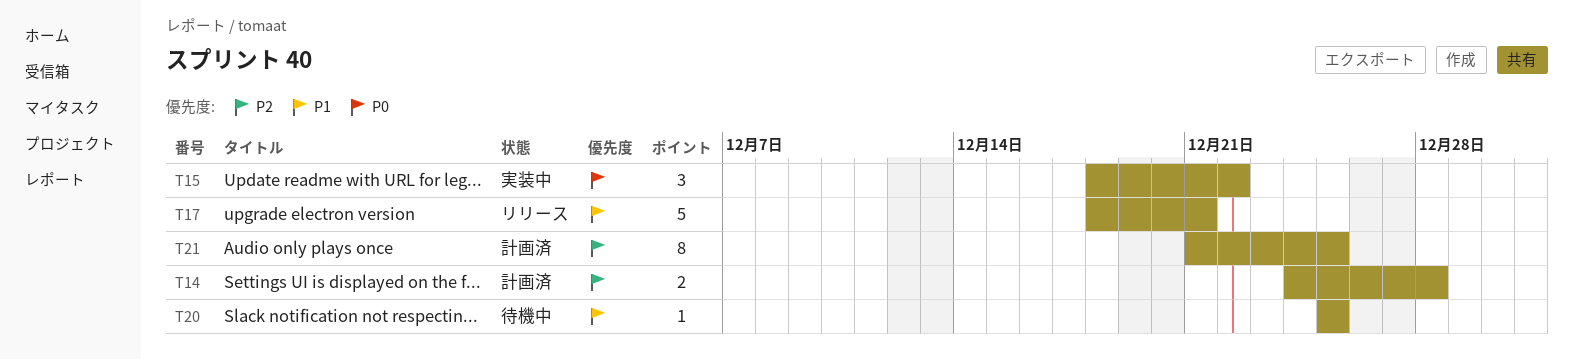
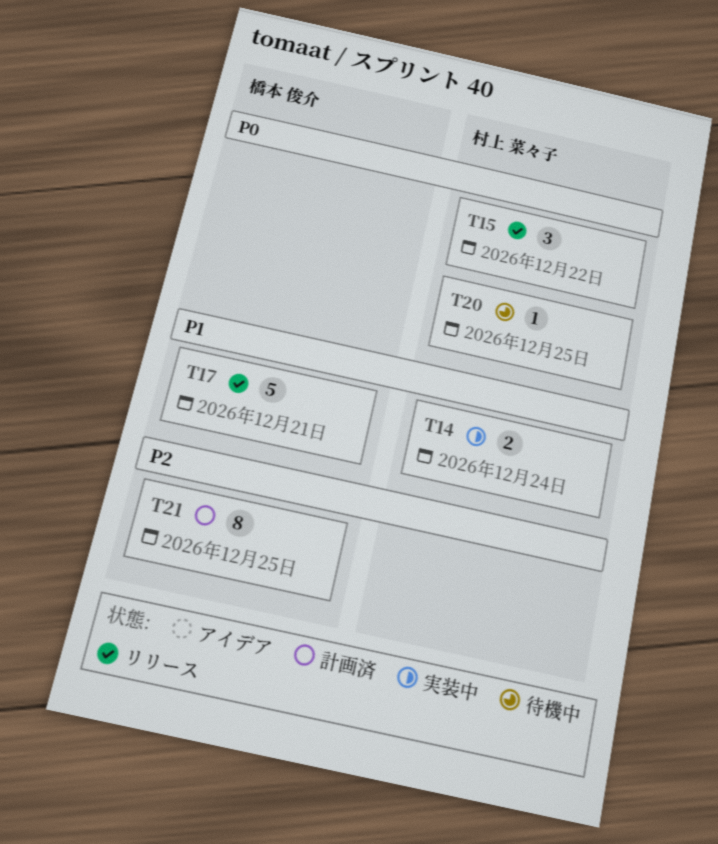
T14, status: 計画済 -> 実装中
T14, priority: P2 -> P1
T14, due: Dec 28 -> Dec 24
T15, status: 実装中 -> リリース
T20, priority: P1 -> P0

